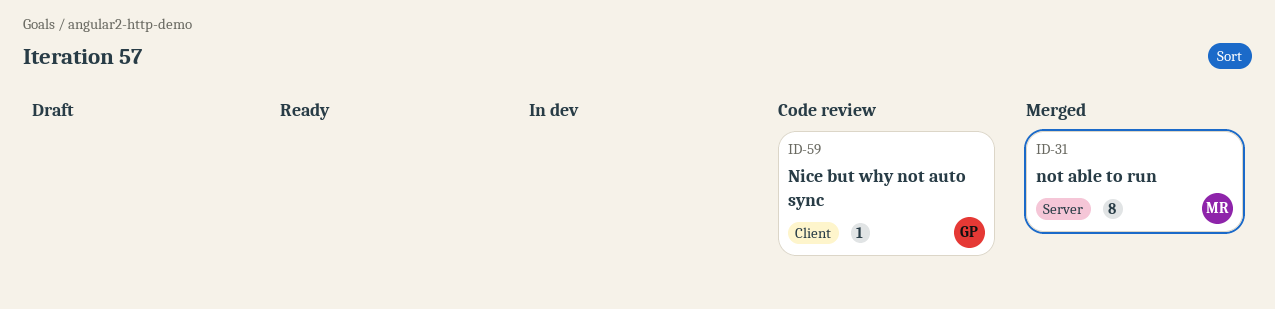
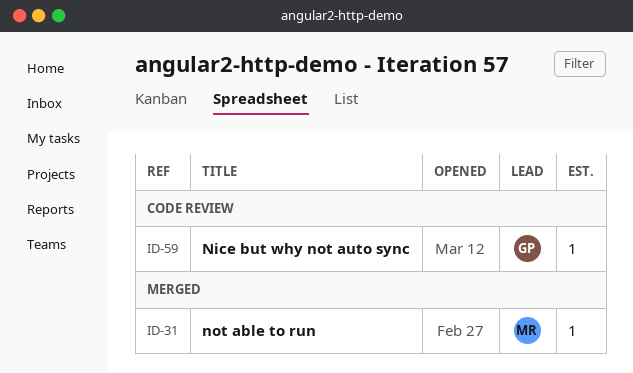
ID-31, estimate: 8 -> 1

